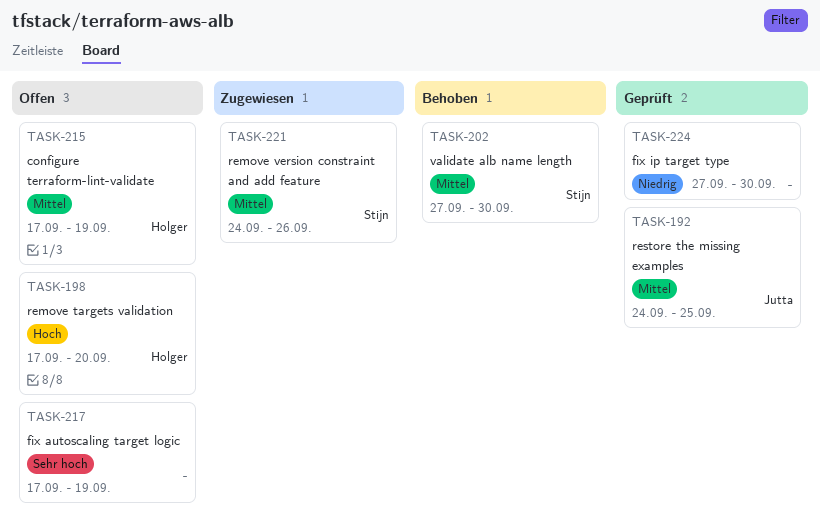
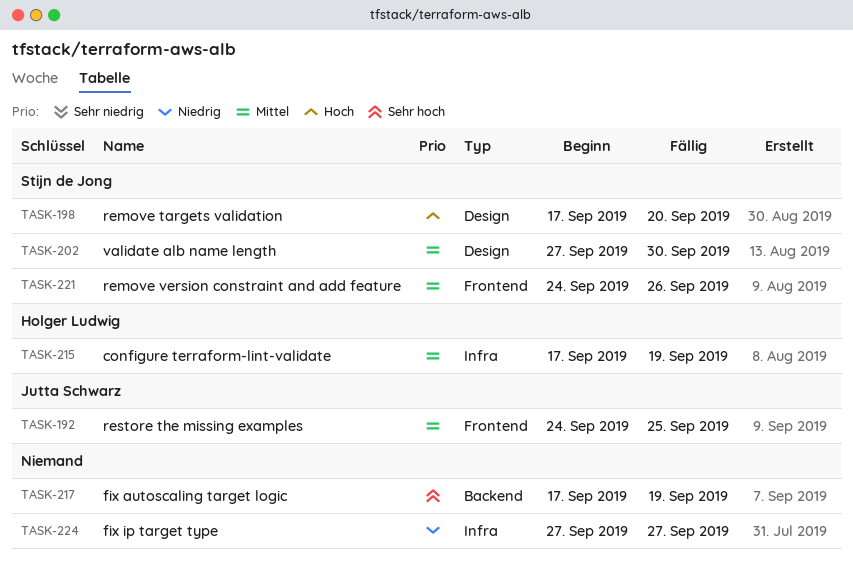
TASK-198, owner: Holger Ludwig -> Stijn de Jong
TASK-224, due: Sep 30 -> Sep 27

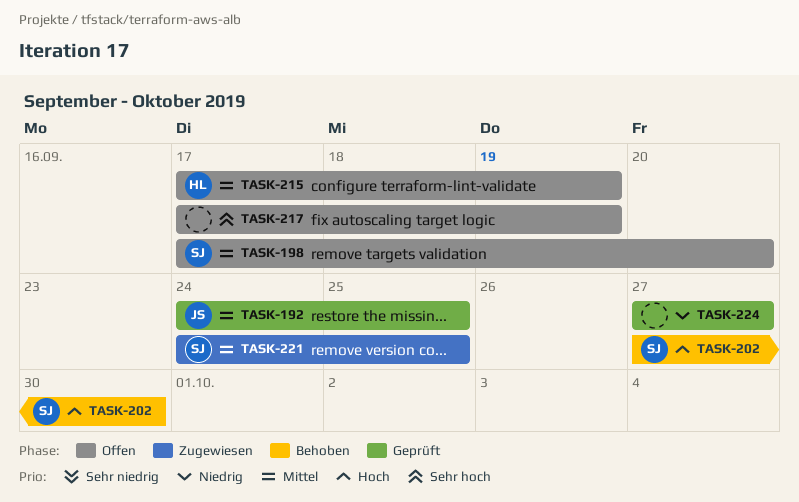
TASK-198, priority: Hoch -> Mittel
TASK-202, priority: Mittel -> Hoch
TASK-221, due: Sep 26 -> Sep 25

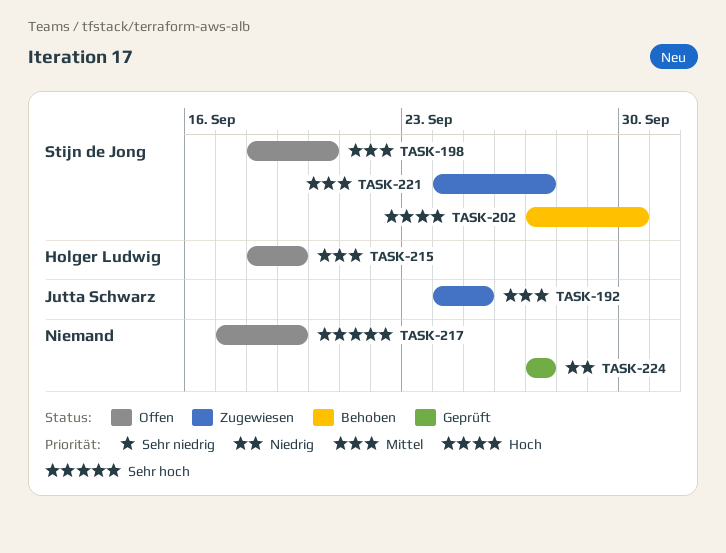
TASK-192, status: Geprüft -> Zugewiesen
TASK-198, start: Sep 17 -> Sep 18
TASK-215, start: Sep 17 -> Sep 18
TASK-221, due: Sep 25 -> Sep 27

